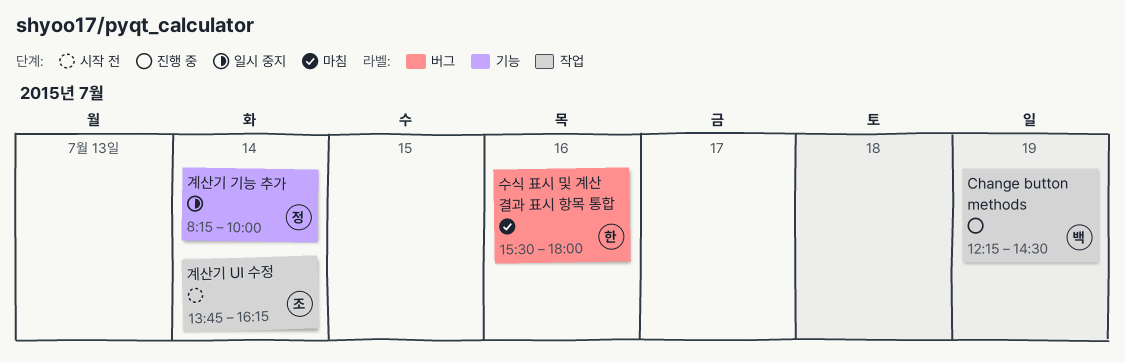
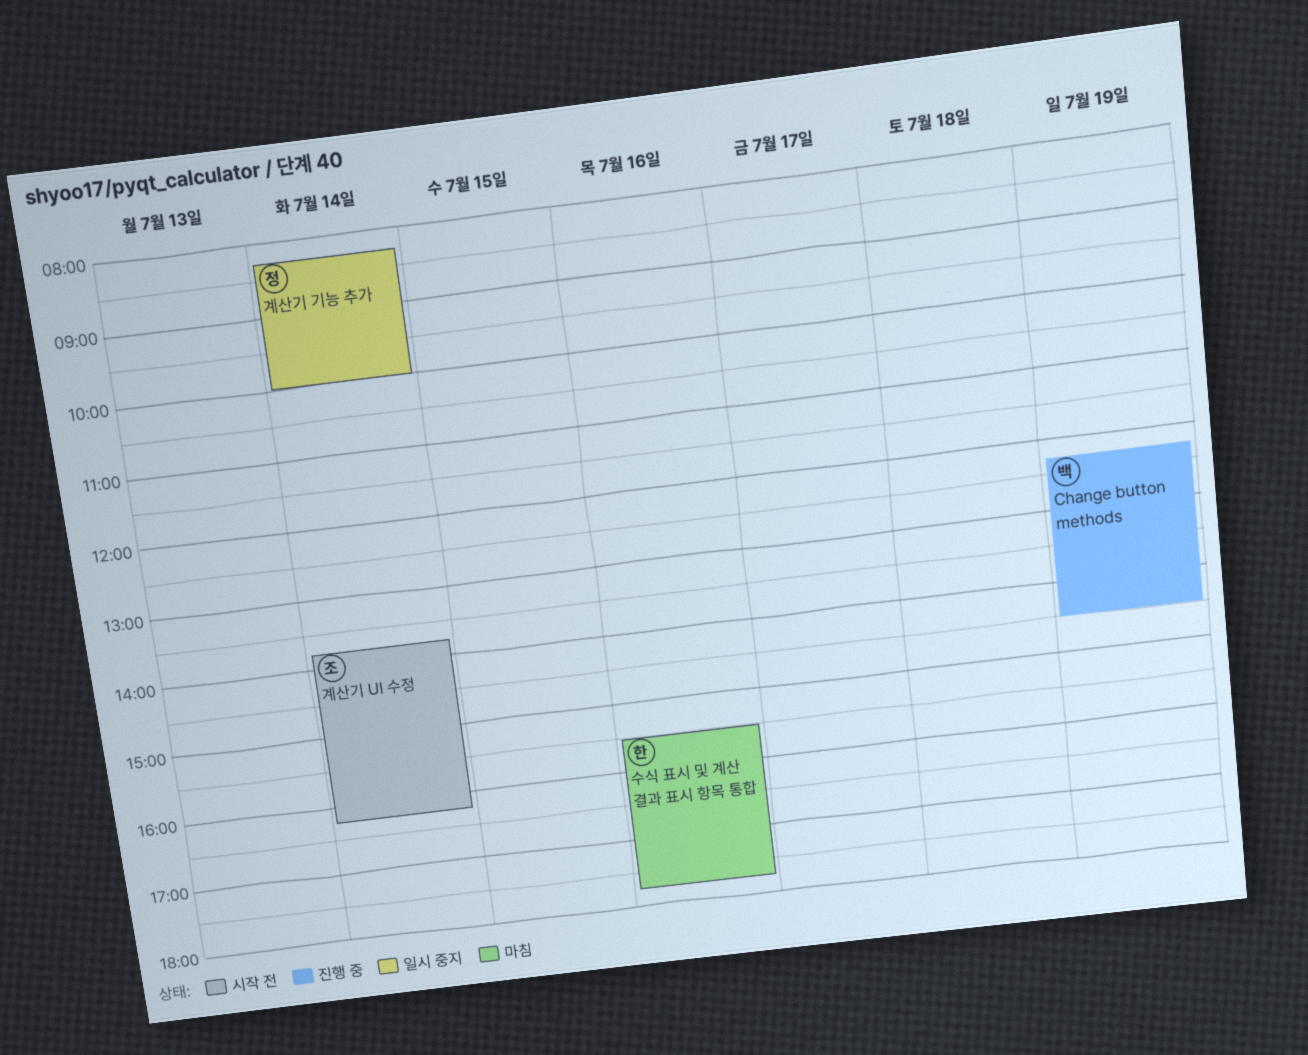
수식 표시 및 계산 결과 표시 항목 통합, ends: 18:00 -> 17:45

